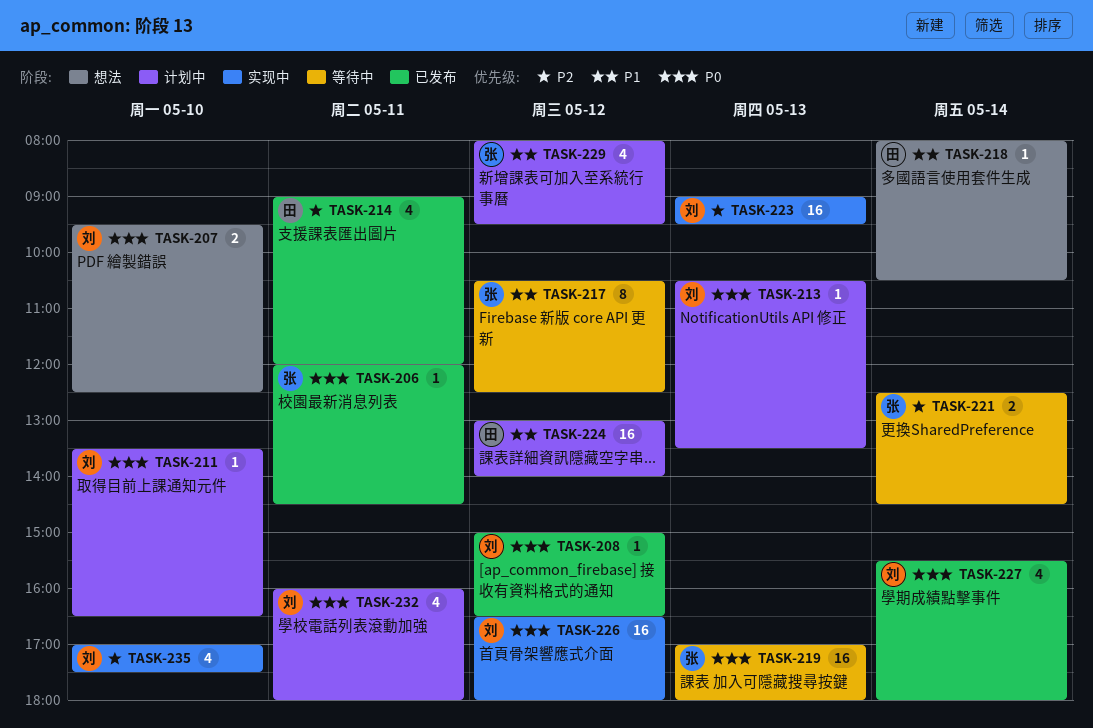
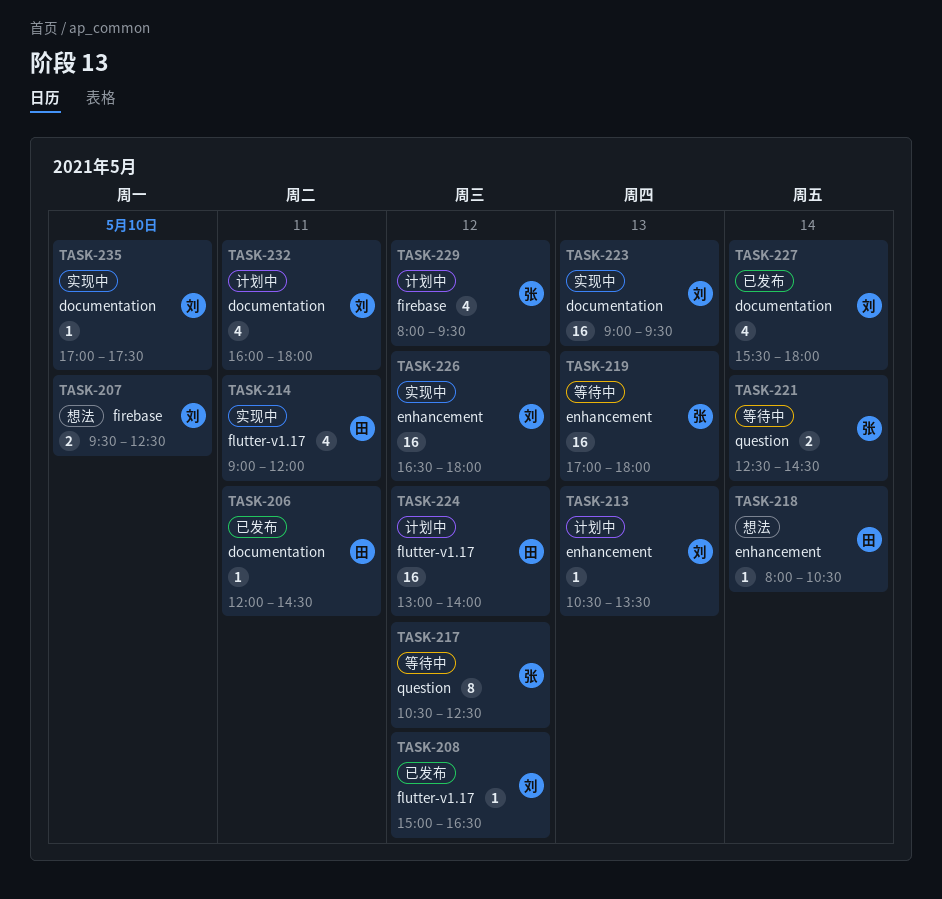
TASK-206, owner: 张 -> 田
TASK-211: present -> none
TASK-214, status: 已发布 -> 实现中
TASK-235, estimate: 4 -> 1

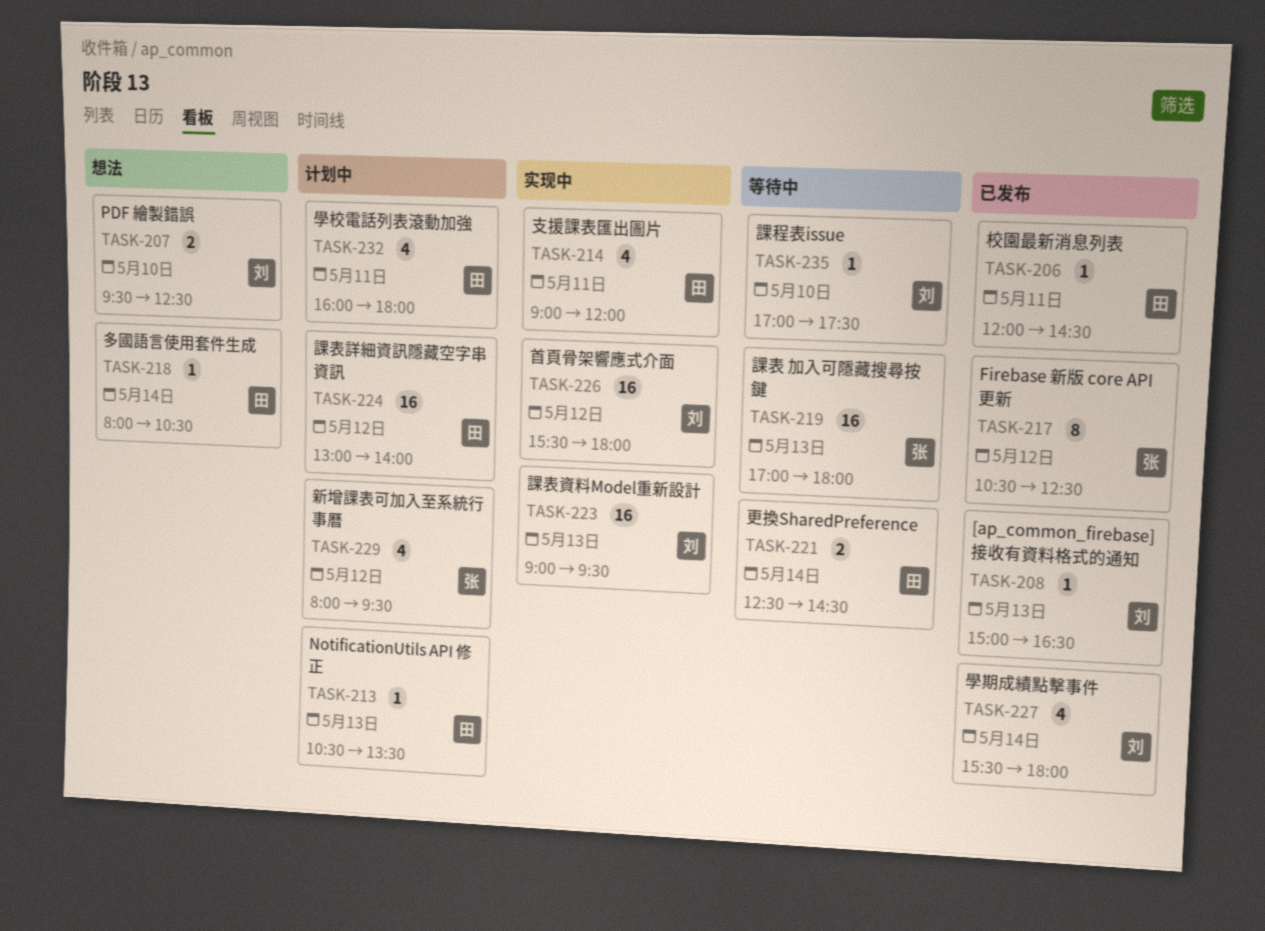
TASK-208, day: May 12 -> May 13
TASK-213, owner: 刘 -> 田
TASK-217, status: 等待中 -> 已发布
TASK-221, owner: 张 -> 田
TASK-226, begins: 16:30 -> 15:30
TASK-232, owner: 刘 -> 田
TASK-235, status: 实现中 -> 等待中

